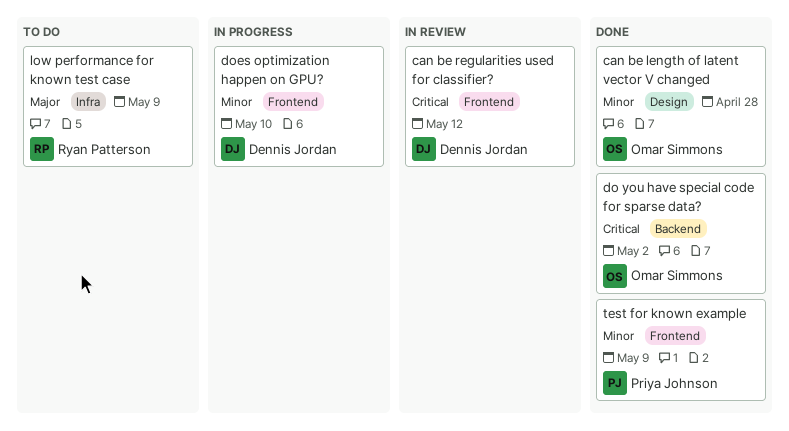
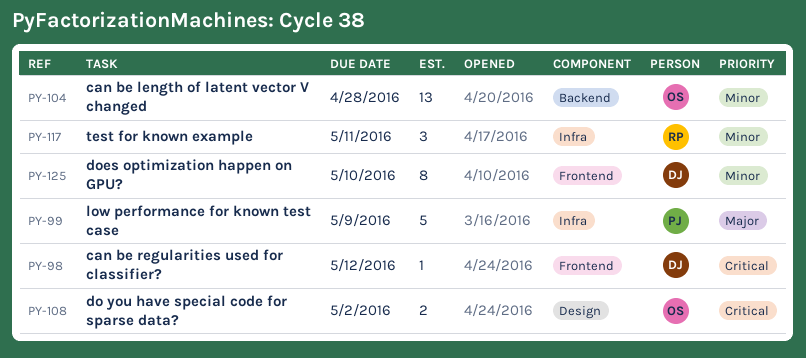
can be length of latent vector V changed, label: Design -> Backend
do you have special code for sparse data?, label: Backend -> Design
low performance for known test case, owner: Ryan Patterson -> Priya Johnson
test for known example, owner: Priya Johnson -> Ryan Patterson
test for known example, label: Frontend -> Infra
test for known example, due: May 9 -> May 11

